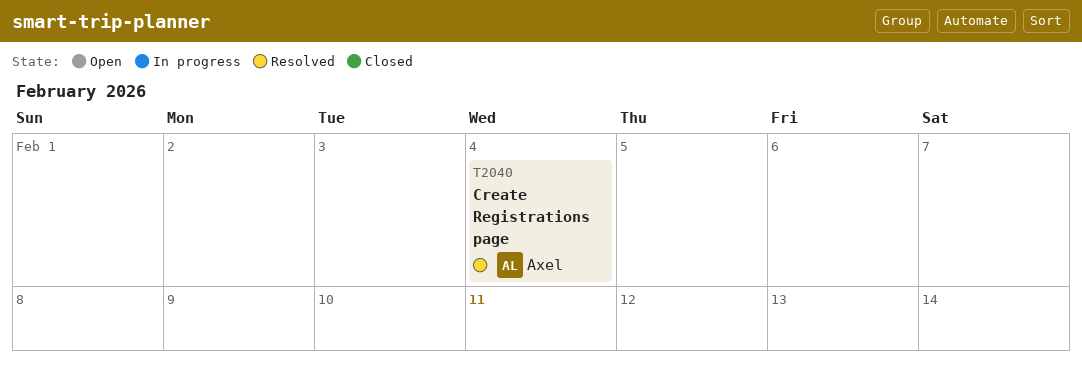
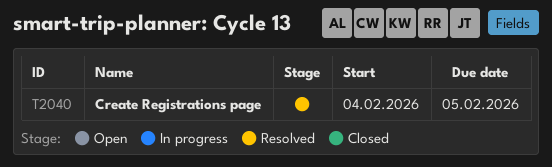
T2040, due: Feb 4 -> Feb 5

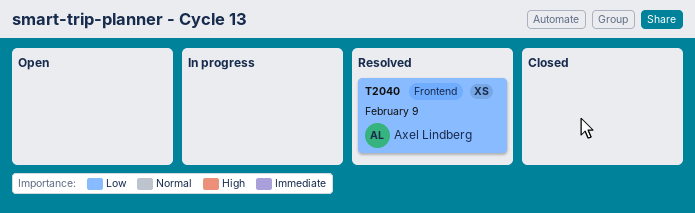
T2040, due: Feb 5 -> Feb 9

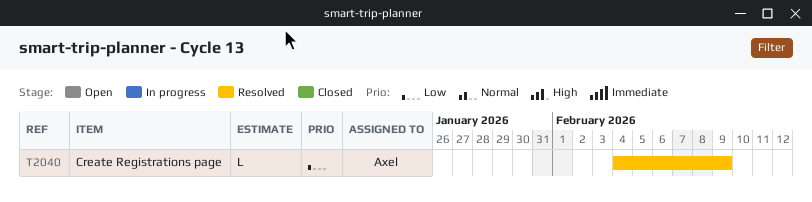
T2040, estimate: XS -> L

